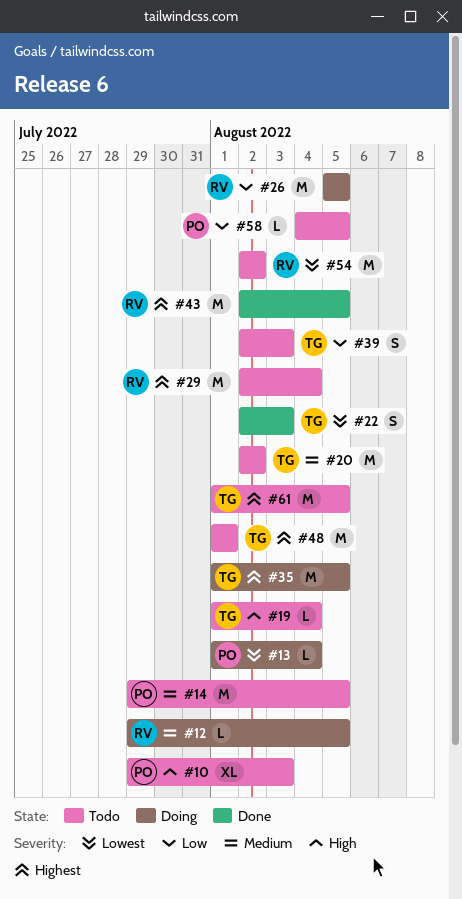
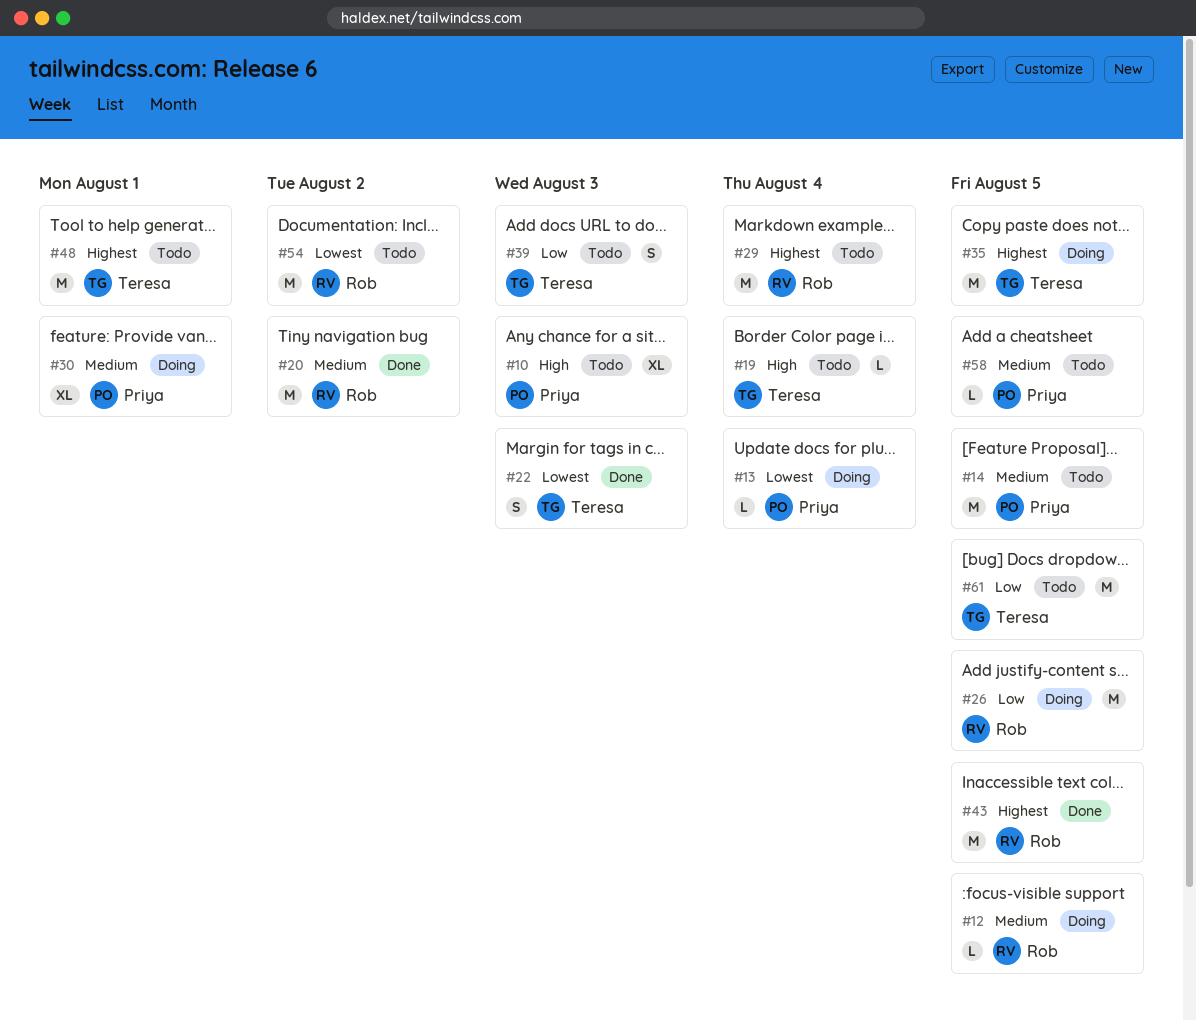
#20, status: Todo -> Done
#20, owner: Teresa -> Rob
#30: none -> present
#58, priority: Low -> Medium
#61, priority: Highest -> Low

